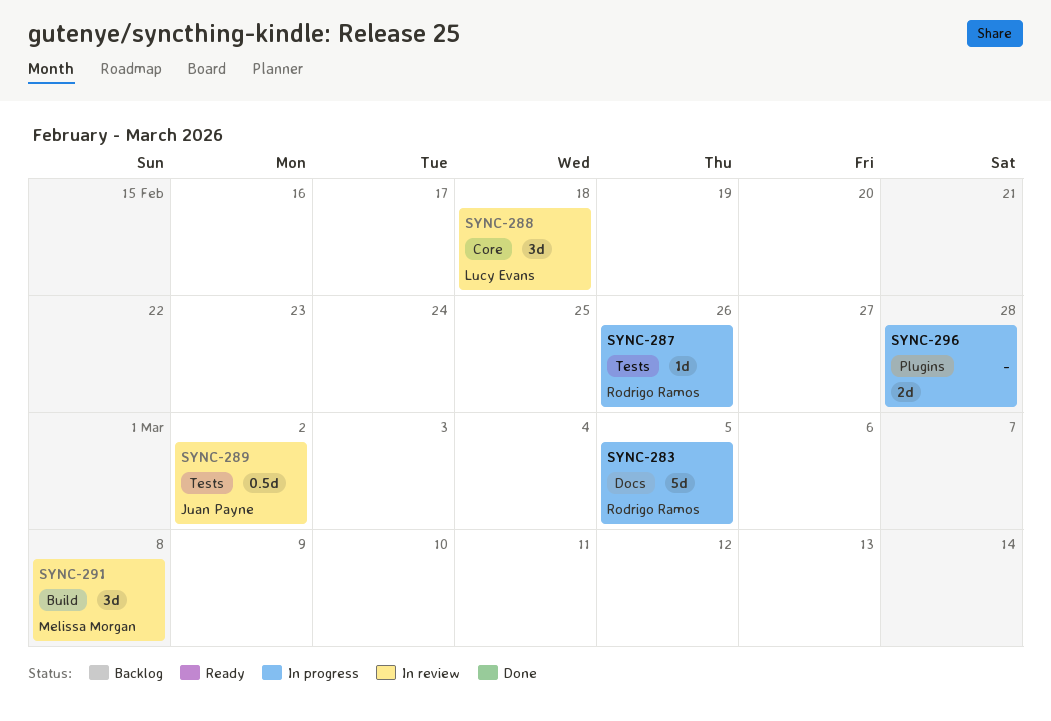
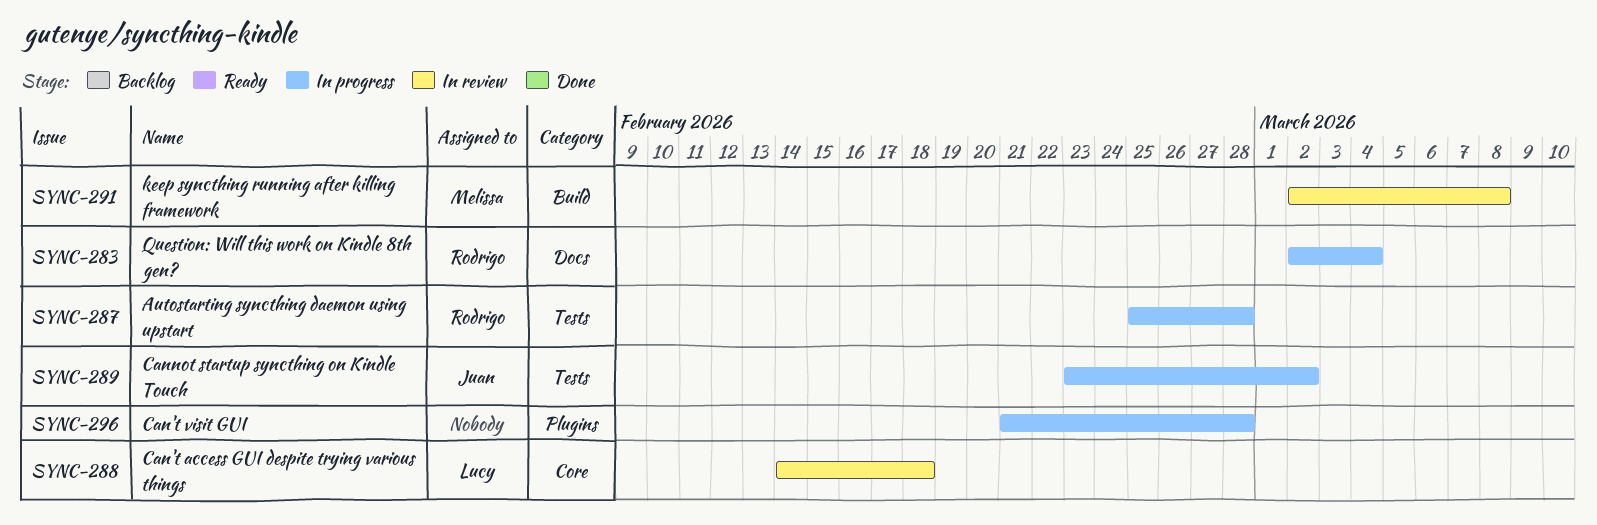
SYNC-283, due: Mar 5 -> Mar 4
SYNC-287, due: Feb 26 -> Feb 28
SYNC-289, status: In review -> In progress

